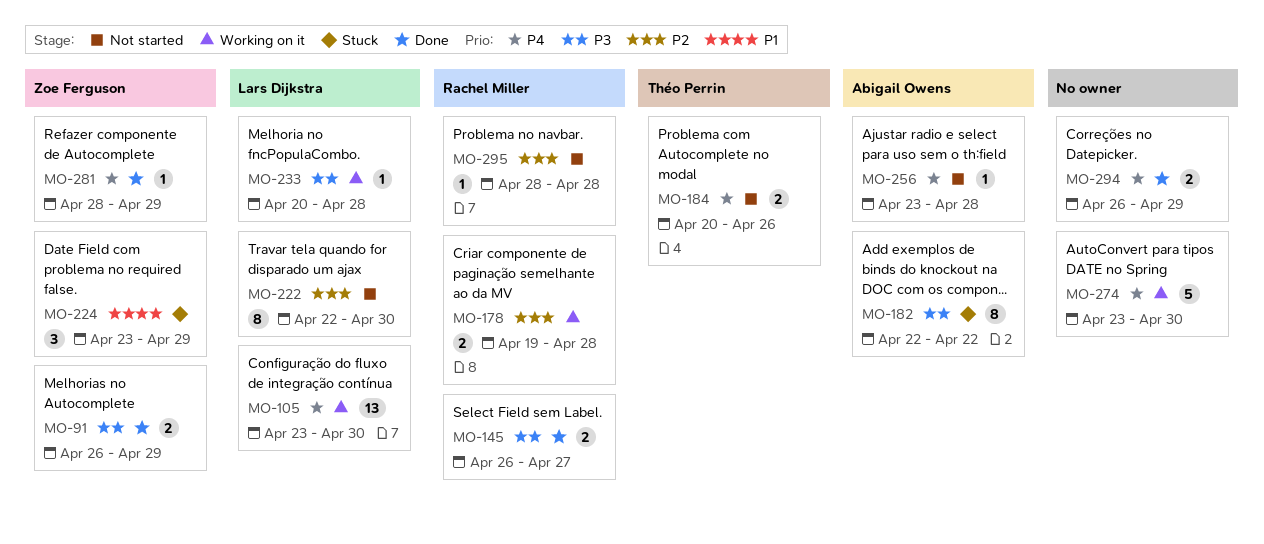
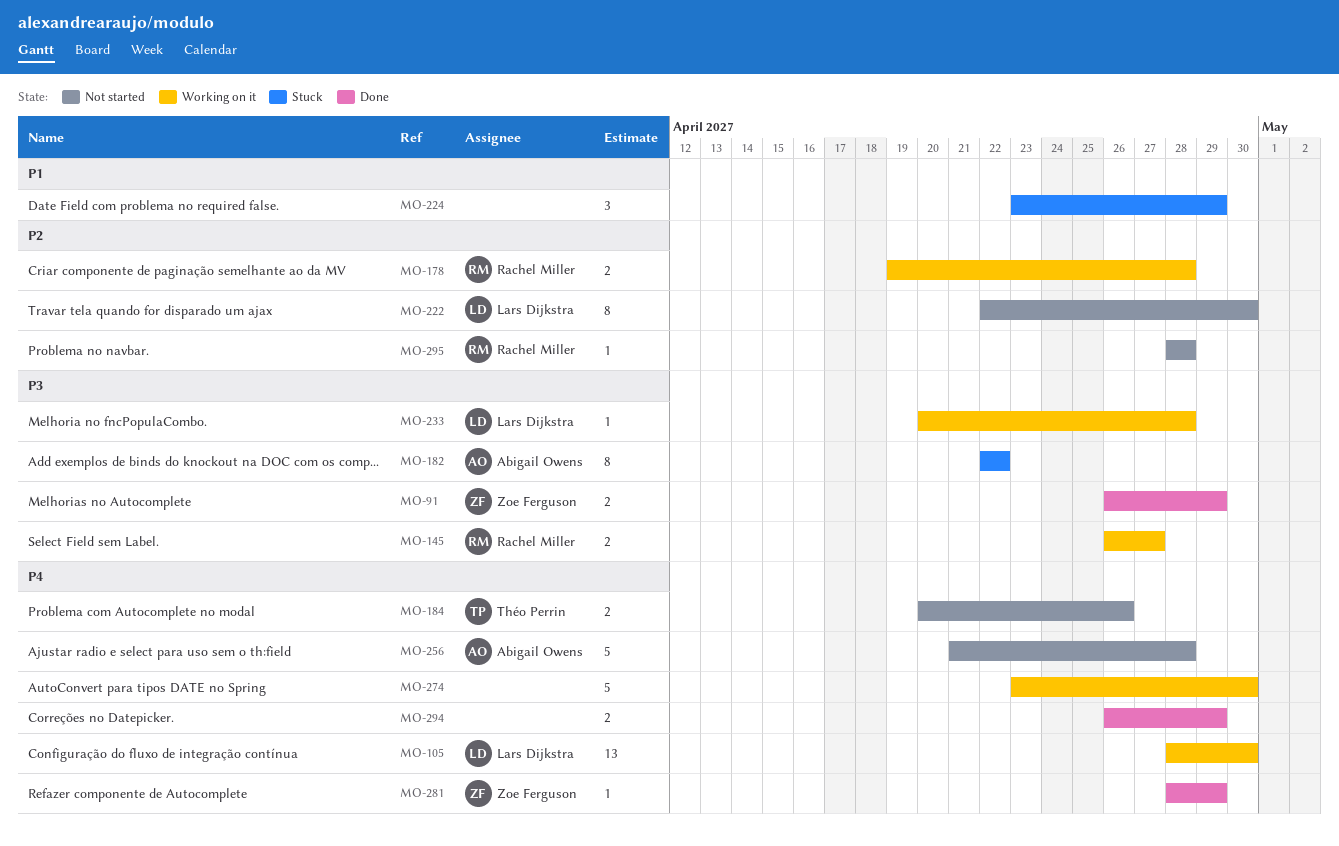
MO-105, start: Apr 23 -> Apr 28
MO-145, status: Done -> Working on it
MO-224, owner: Zoe Ferguson -> none
MO-256, estimate: 1 -> 5
MO-256, start: Apr 23 -> Apr 21

